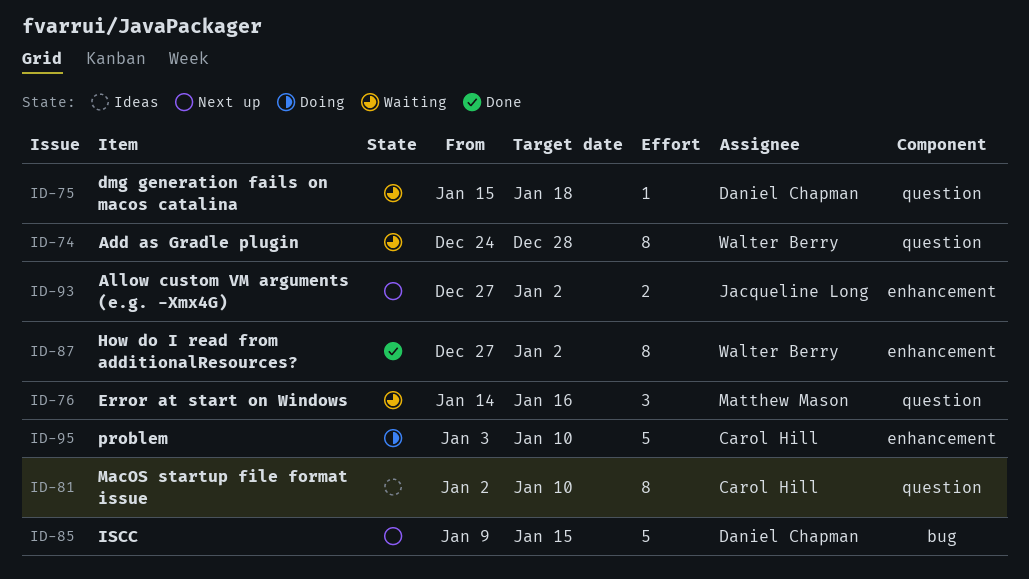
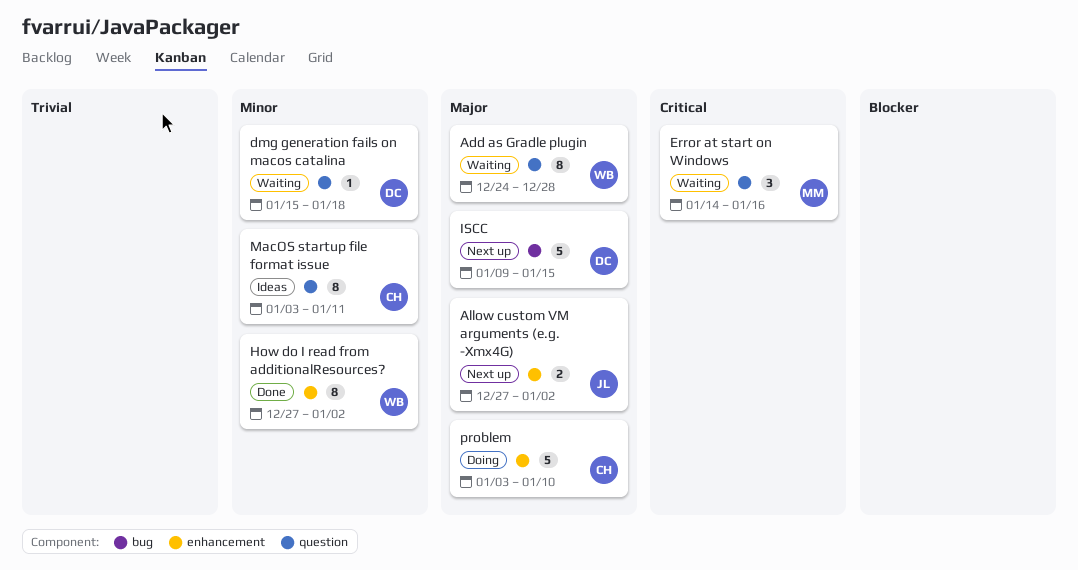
MacOS startup file format issue, start: Jan 2 -> Jan 3
MacOS startup file format issue, due: Jan 10 -> Jan 11

